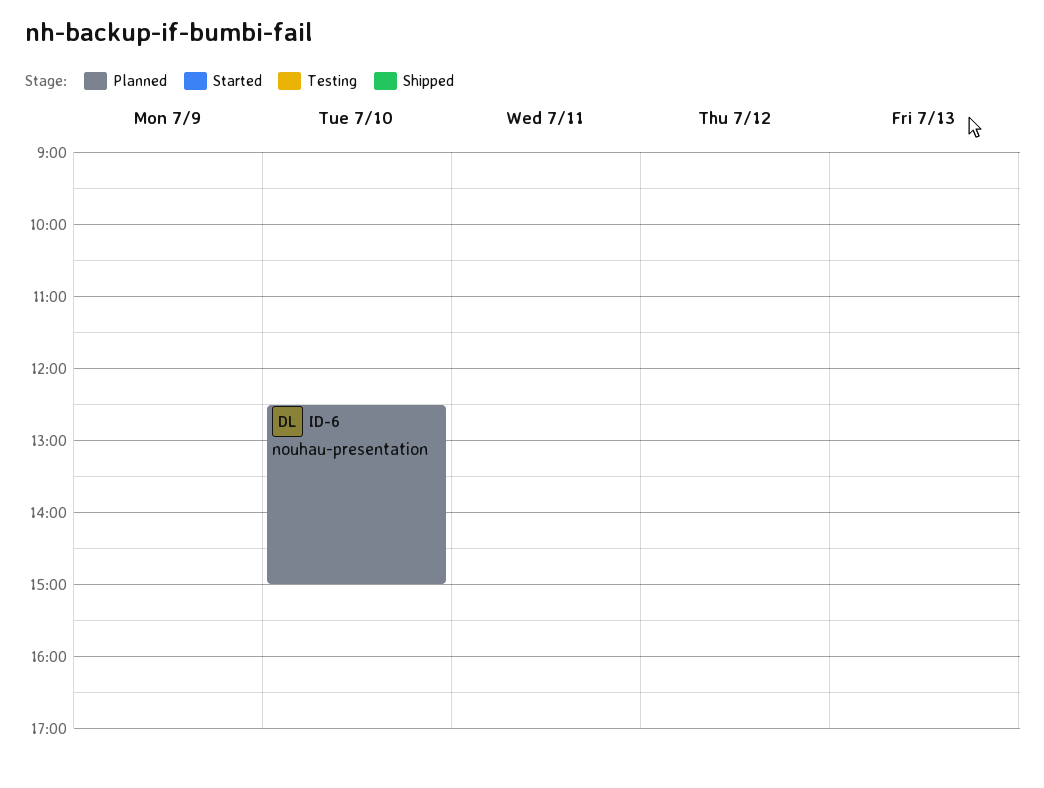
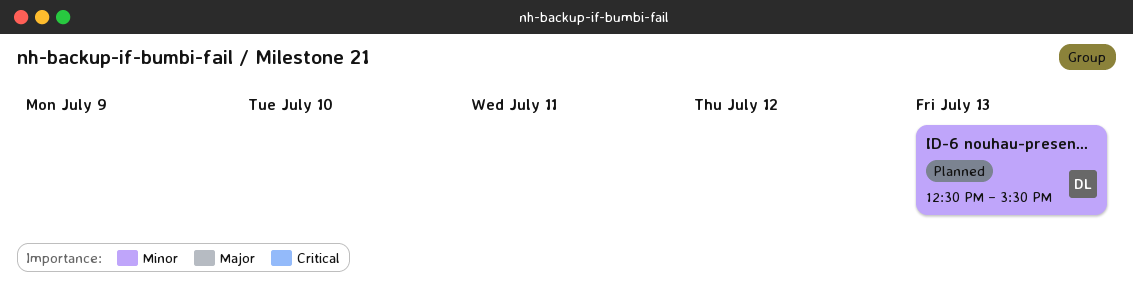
ID-6, day: Jul 10 -> Jul 13
ID-6, ends: 15:00 -> 15:30

